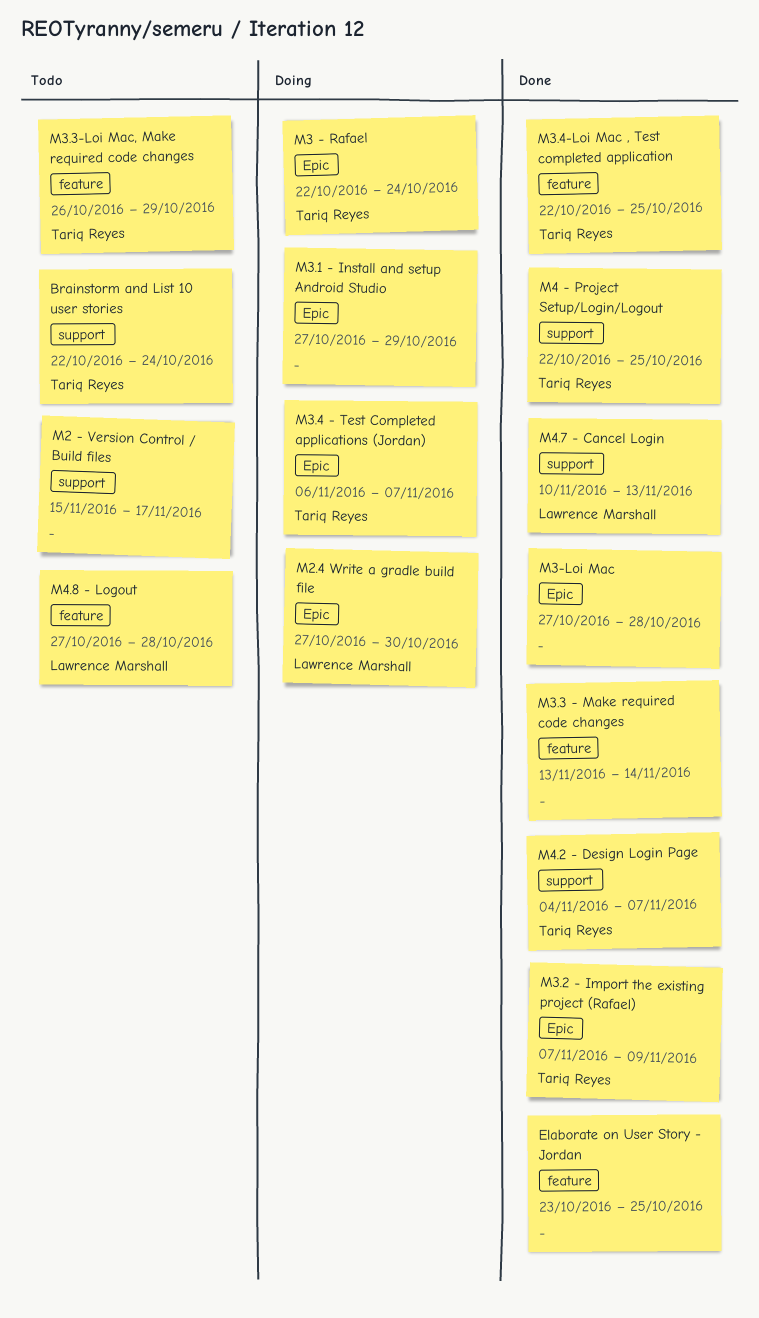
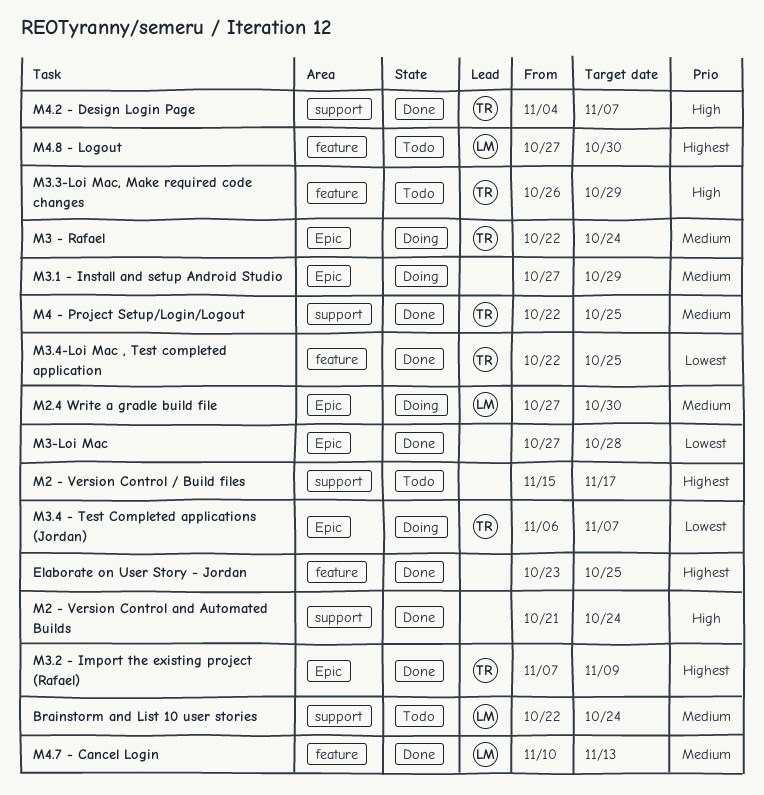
Brainstorm and List 10 user stories, owner: Tariq Reyes -> Lawrence Marshall
M2 - Version Control and Automated Builds: none -> present
M3.3 - Make required code changes: present -> none
M4.7 - Cancel Login, label: support -> feature
M4.8 - Logout, due: Oct 28 -> Oct 30

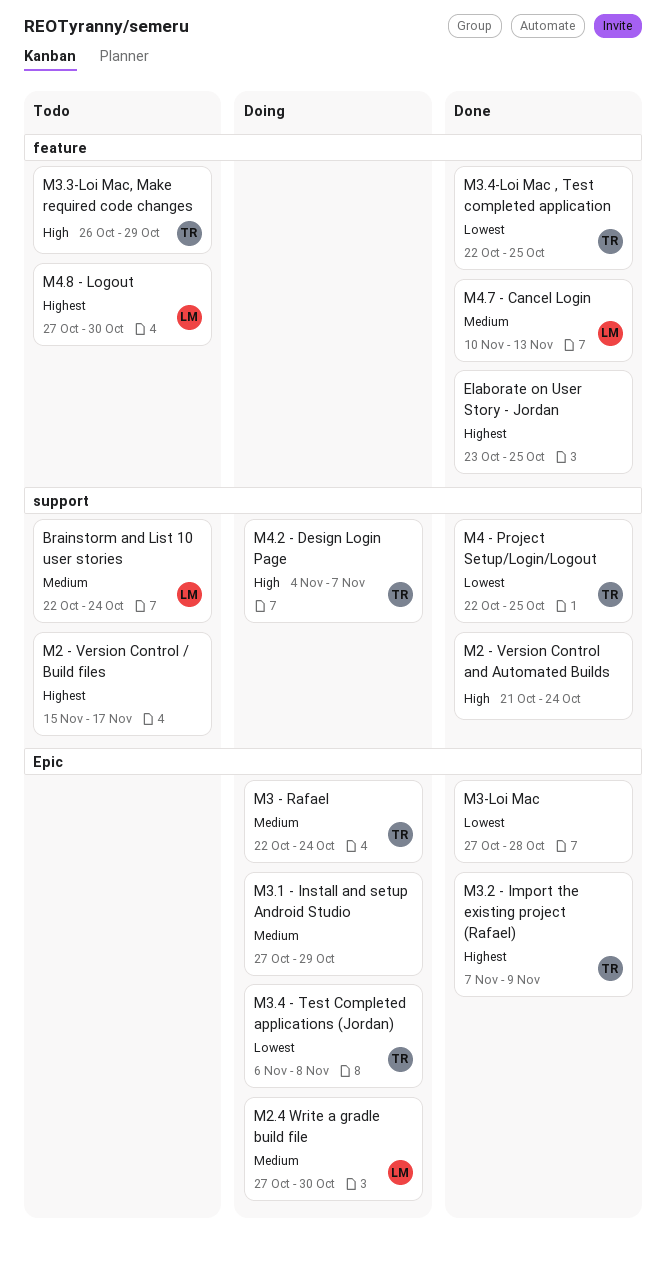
M3.4 - Test Completed applications (Jordan), due: Nov 7 -> Nov 8
M4 - Project Setup/Login/Logout, priority: Medium -> Lowest
M4.2 - Design Login Page, status: Done -> Doing

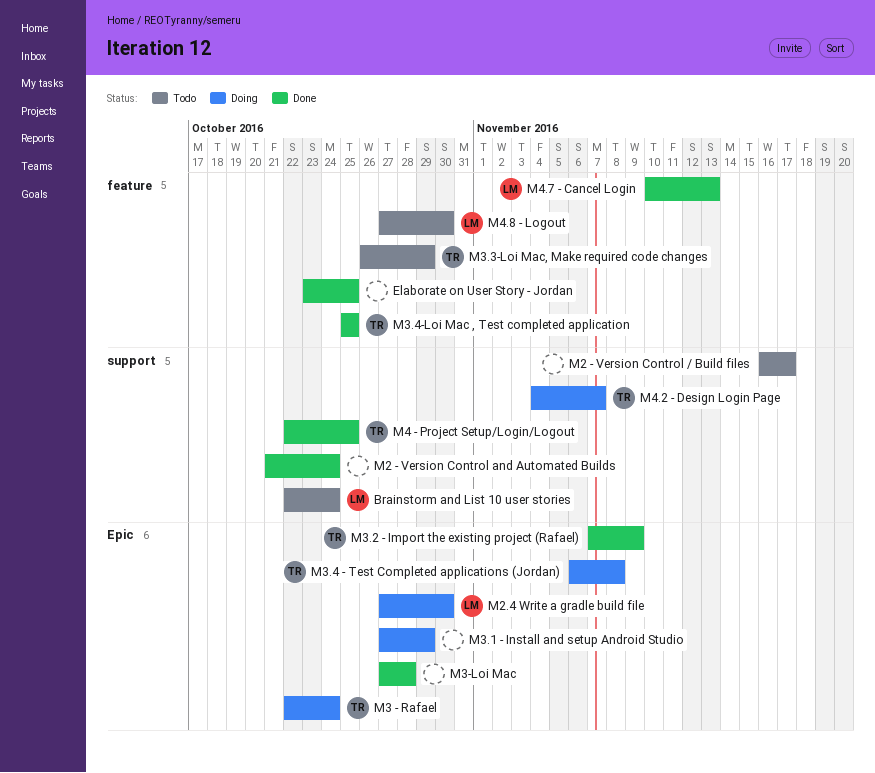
M2 - Version Control / Build files, start: Nov 15 -> Nov 16
M3.4-Loi Mac , Test completed application, start: Oct 22 -> Oct 25

